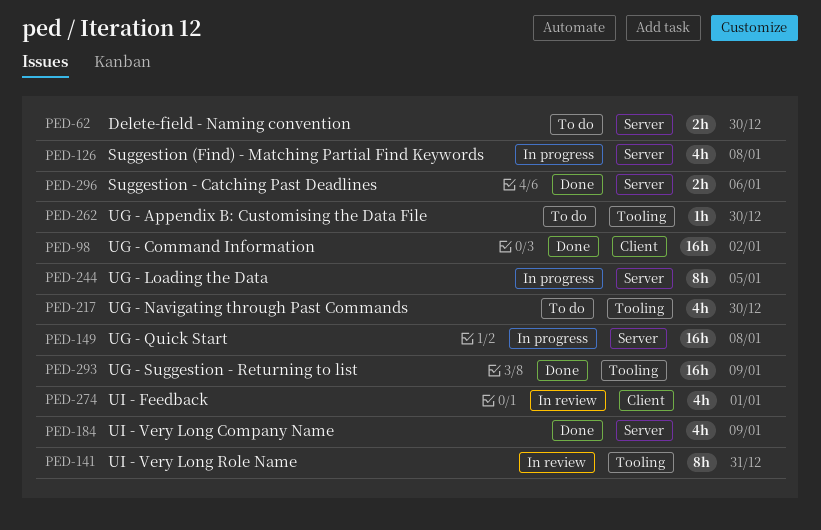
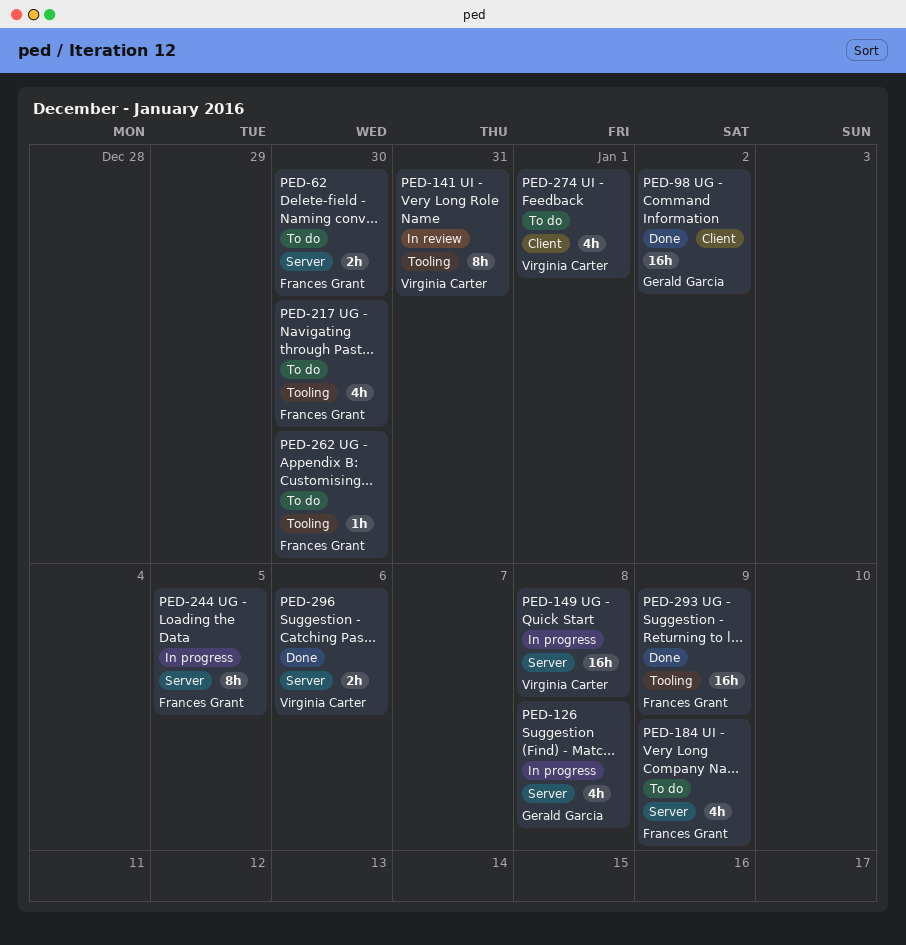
PED-184, status: Done -> To do
PED-274, status: In review -> To do

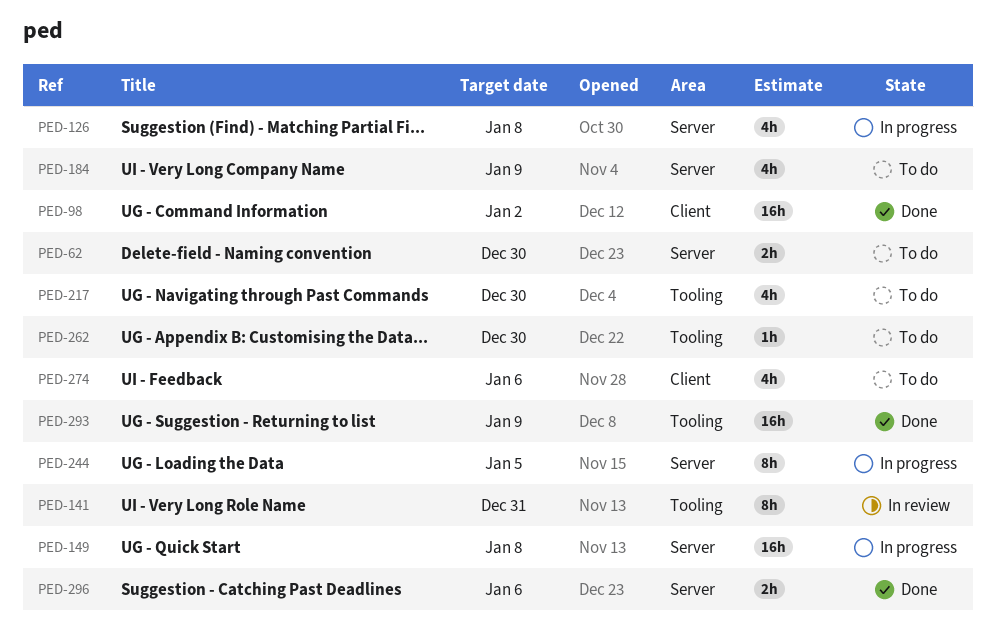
PED-274, due: Jan 1 -> Jan 6

